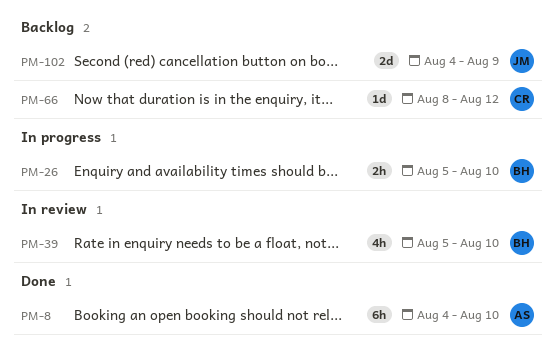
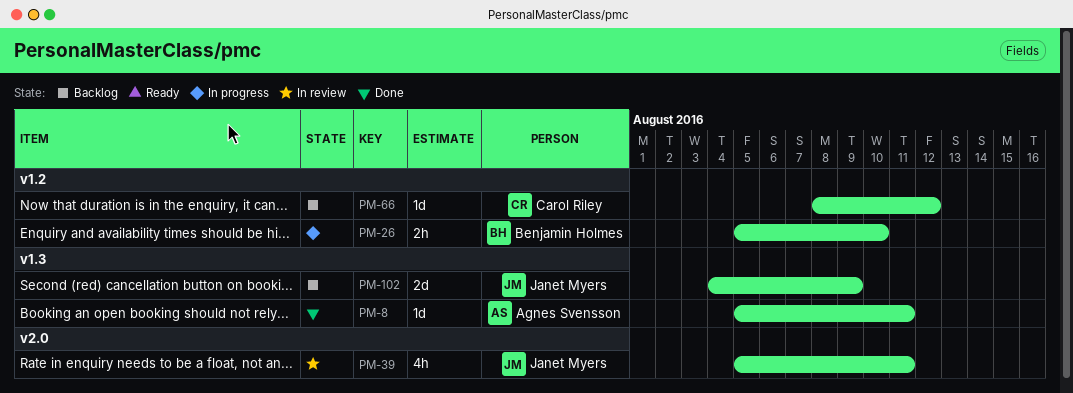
PM-8, estimate: 6h -> 1d
PM-8, start: Aug 4 -> Aug 5
PM-8, due: Aug 10 -> Aug 11
PM-39, owner: Benjamin Holmes -> Janet Myers
PM-39, due: Aug 10 -> Aug 11

